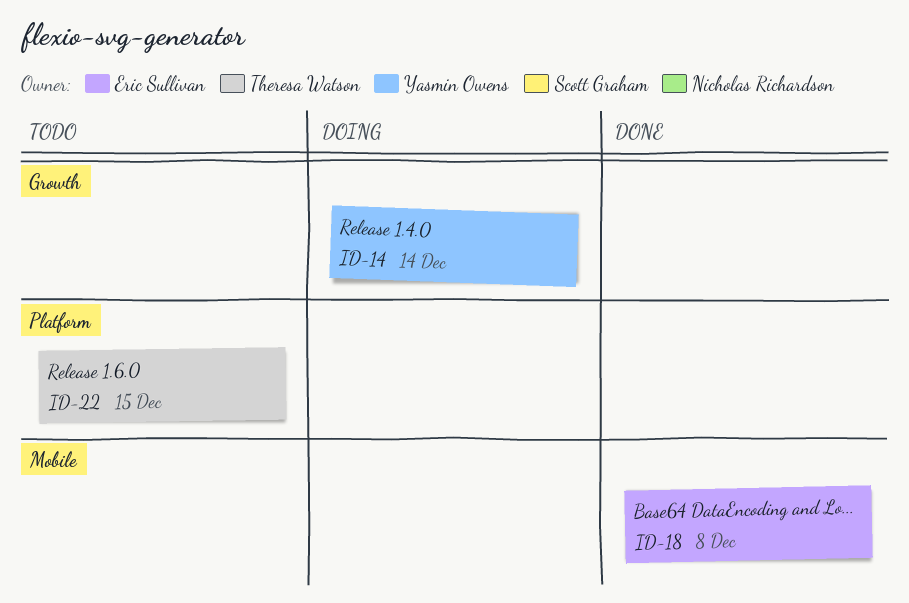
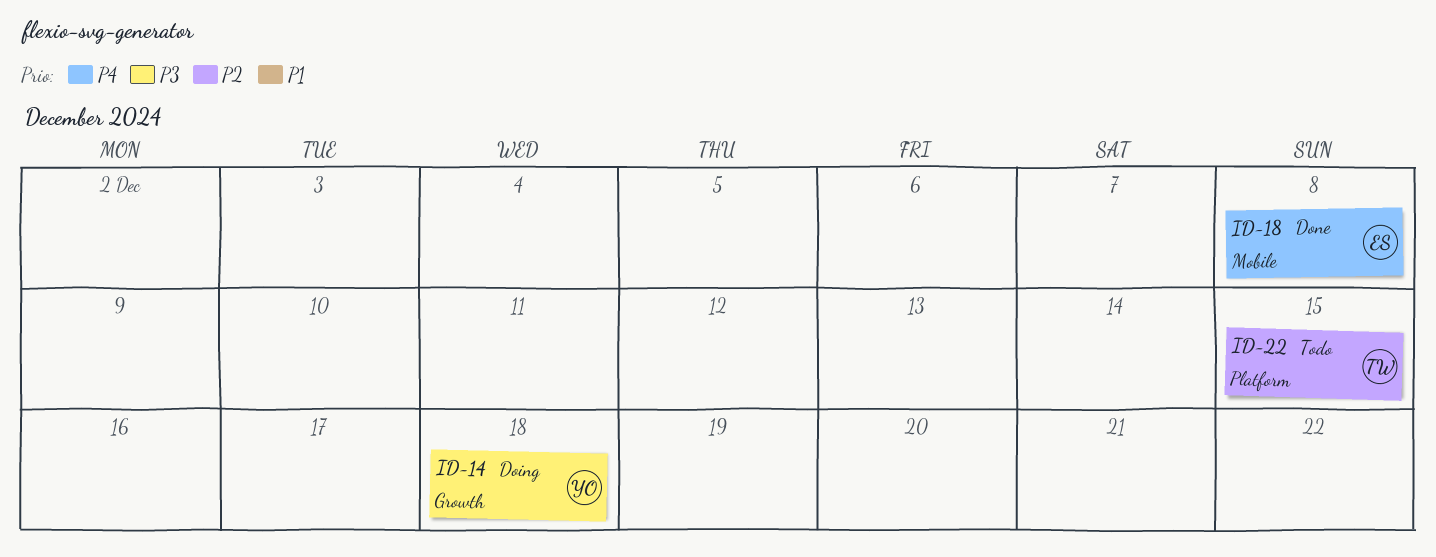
ID-14, due: Dec 14 -> Dec 18

